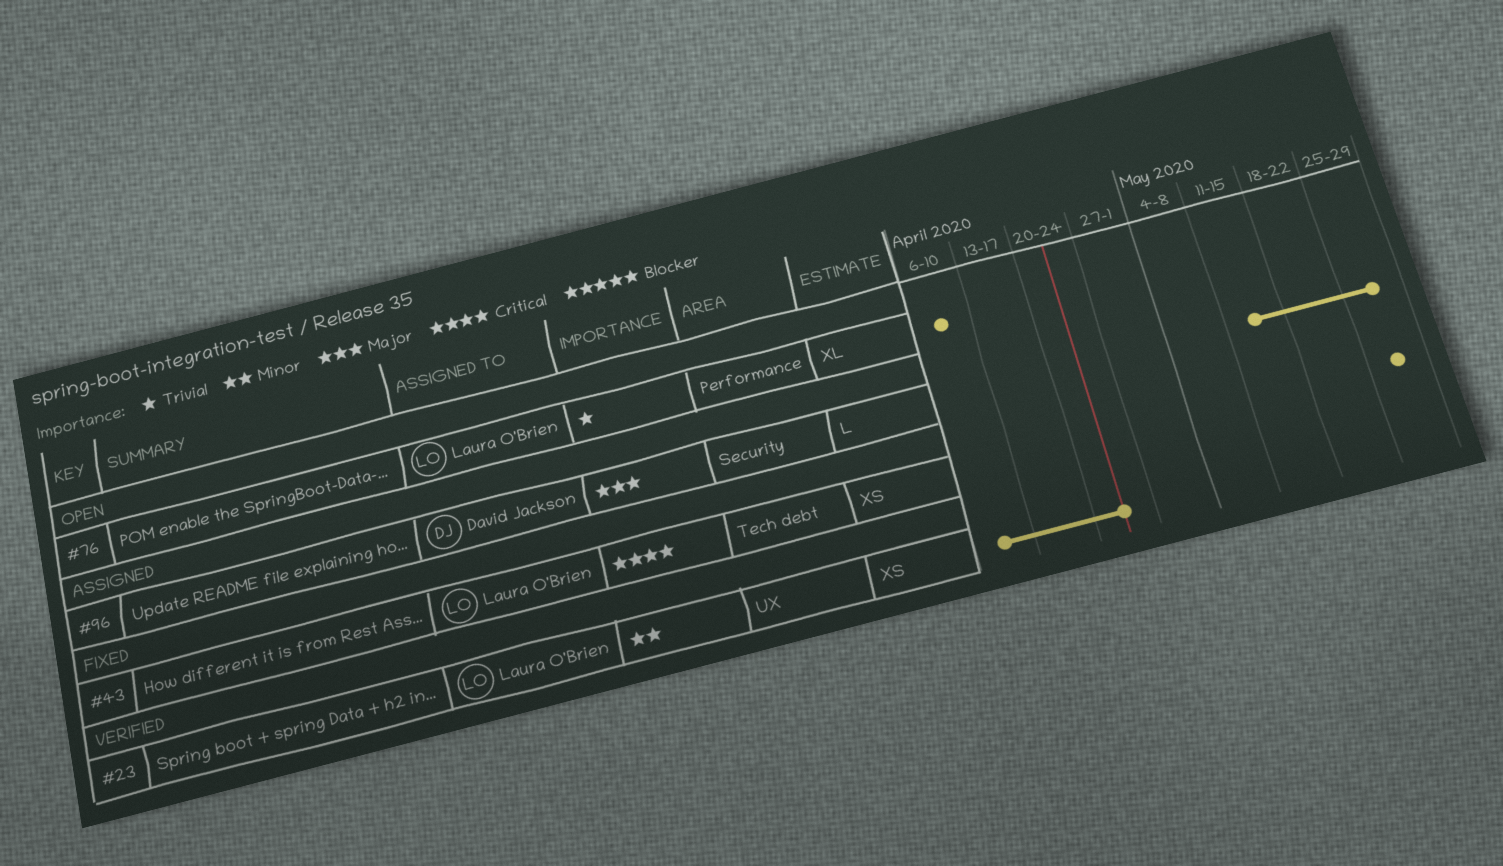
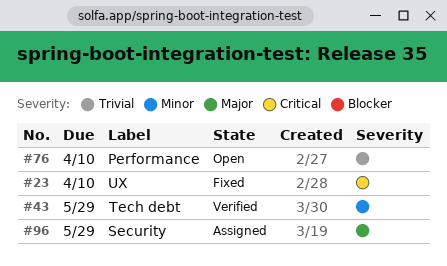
#23, status: Verified -> Fixed
#23, priority: Minor -> Critical
#23, due: Apr 24 -> Apr 10
#43, status: Fixed -> Verified
#43, priority: Critical -> Minor

